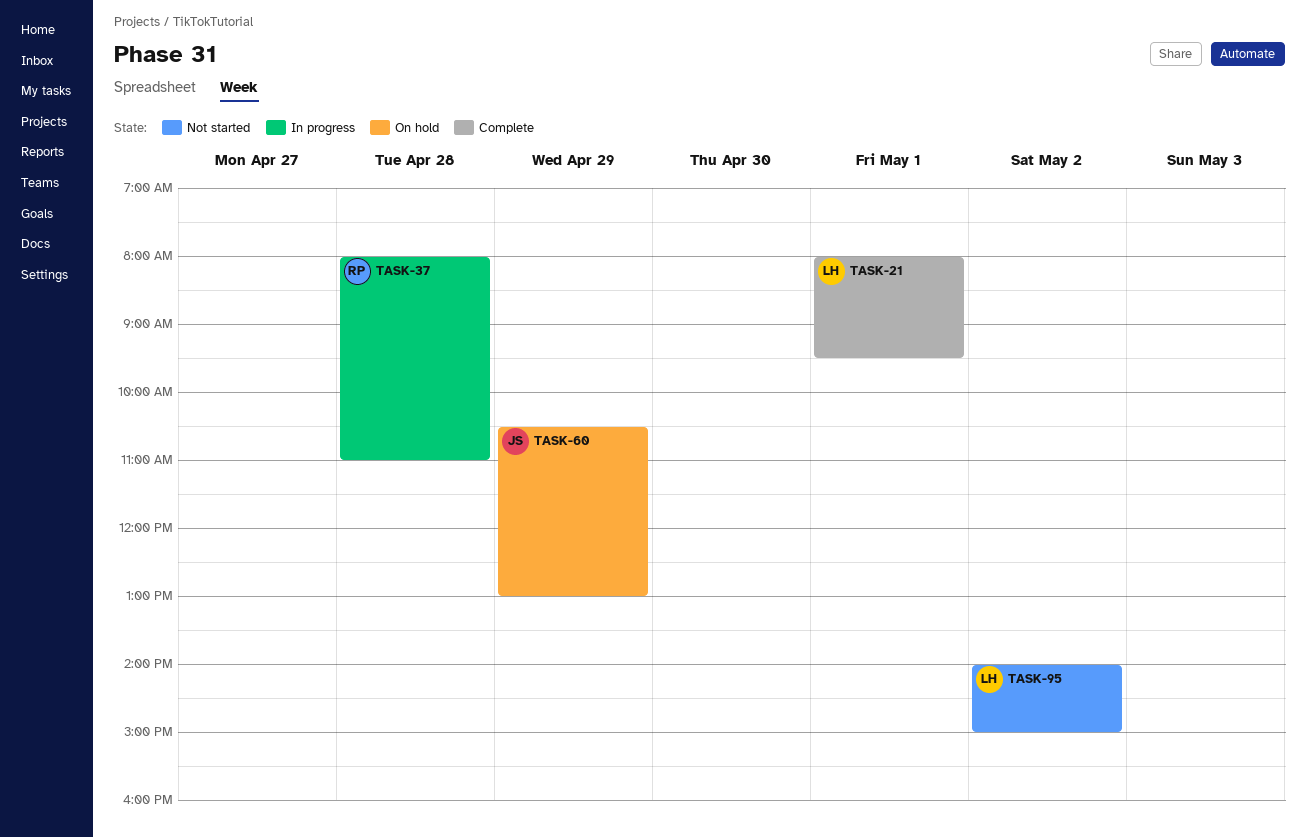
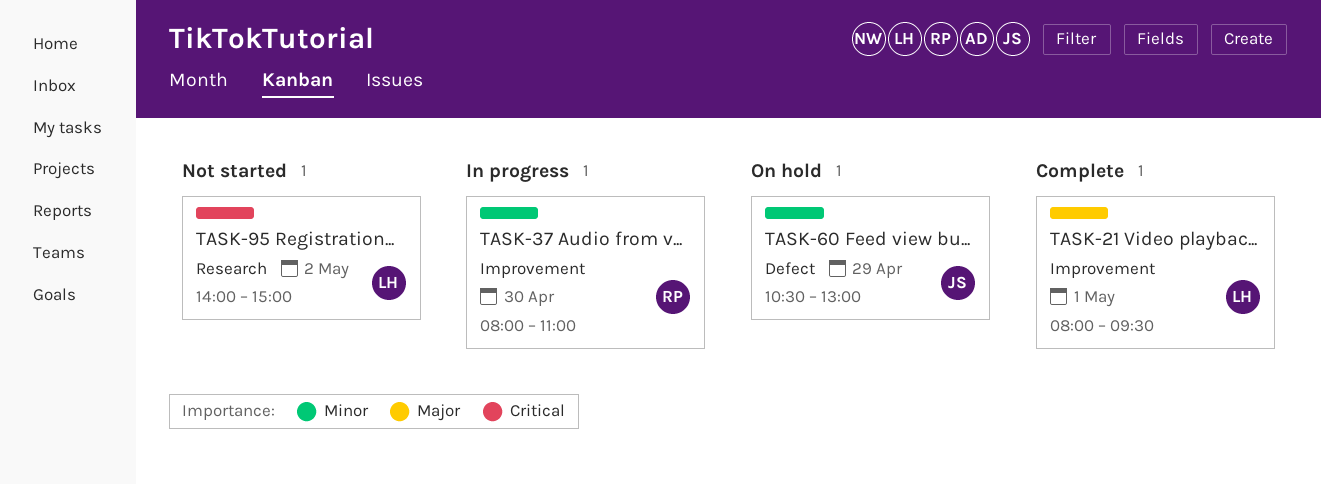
TASK-37, day: Apr 28 -> Apr 30

